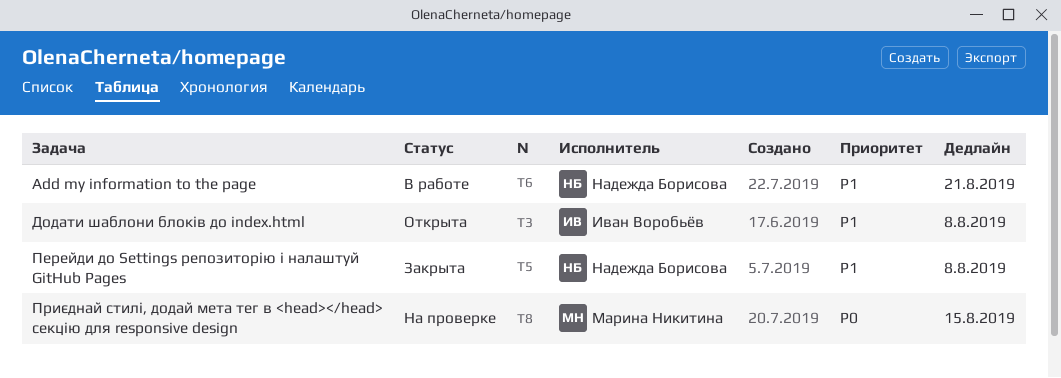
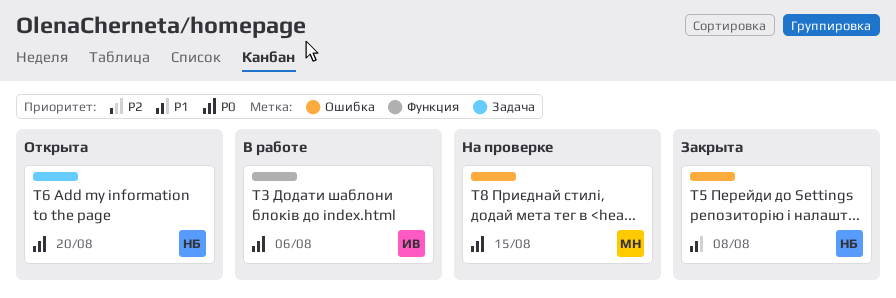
T3, status: Открыта -> В работе
T3, priority: P1 -> P0
T3, due: Aug 8 -> Aug 6
T6, status: В работе -> Открыта
T6, priority: P1 -> P0
T6, due: Aug 21 -> Aug 20

